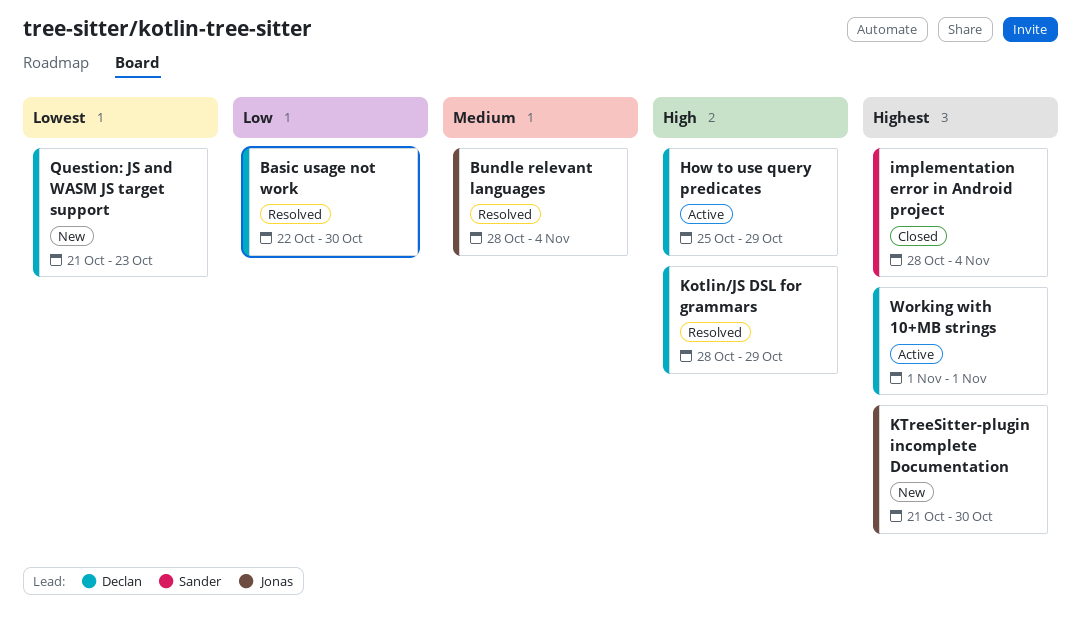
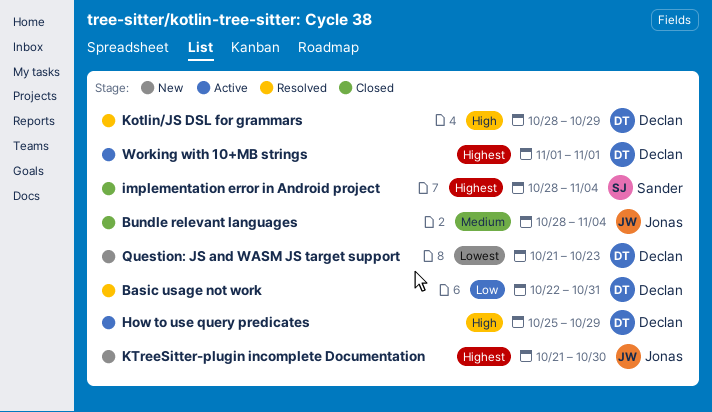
Basic usage not work, due: Oct 30 -> Oct 31
Bundle relevant languages, status: Resolved -> Closed

